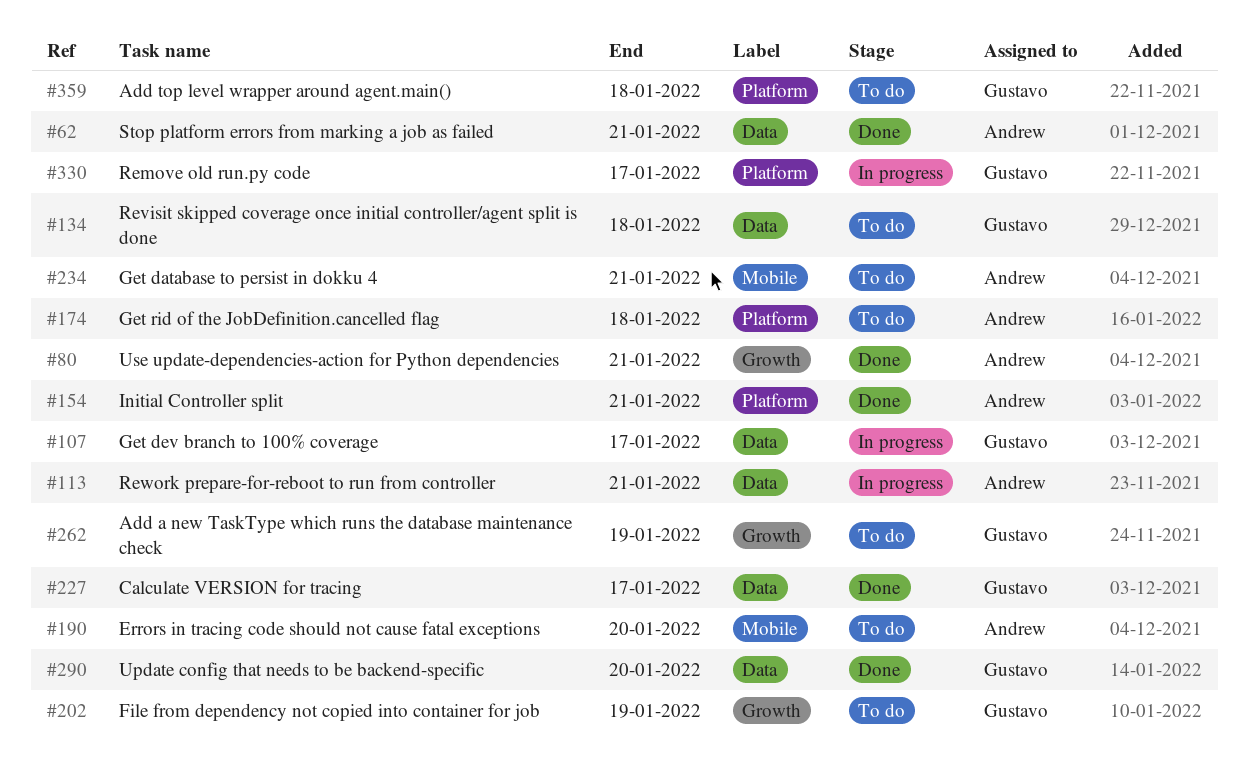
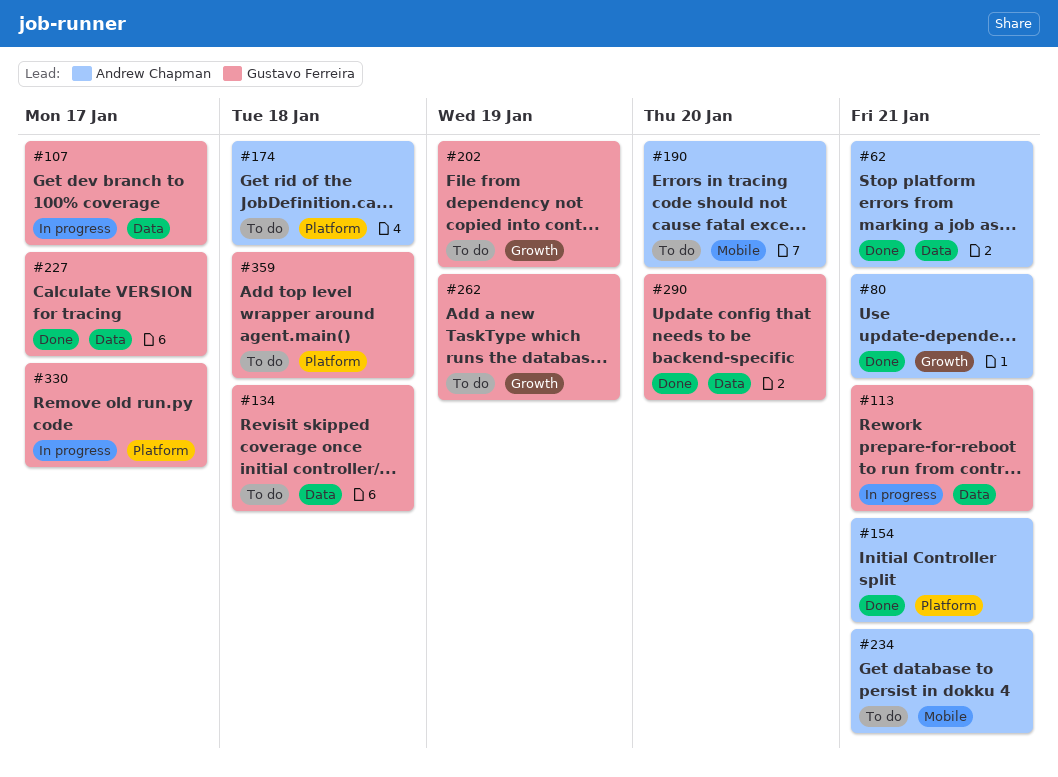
#113, owner: Andrew Chapman -> Gustavo Ferreira

